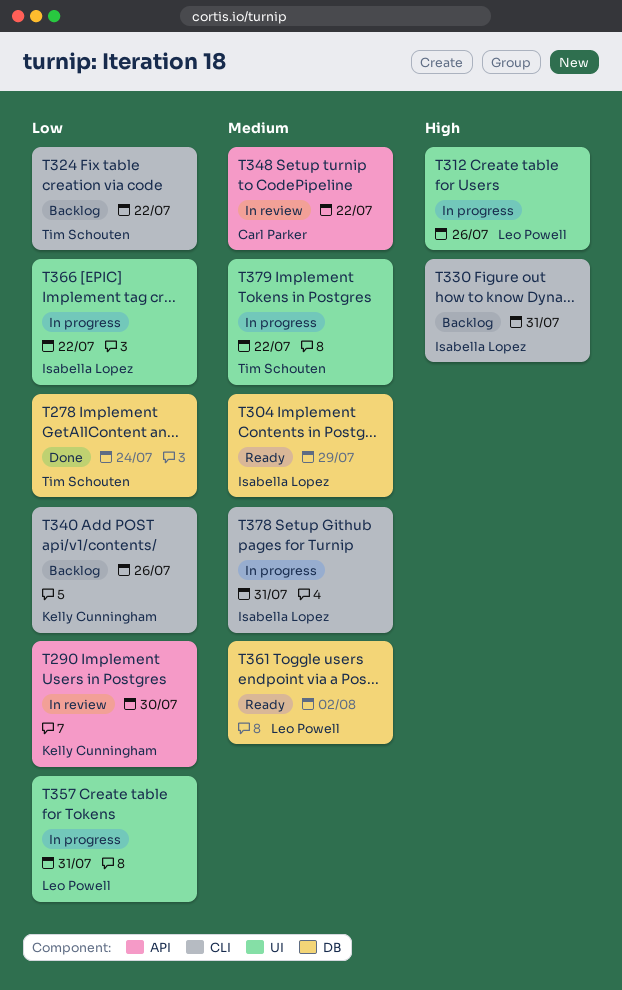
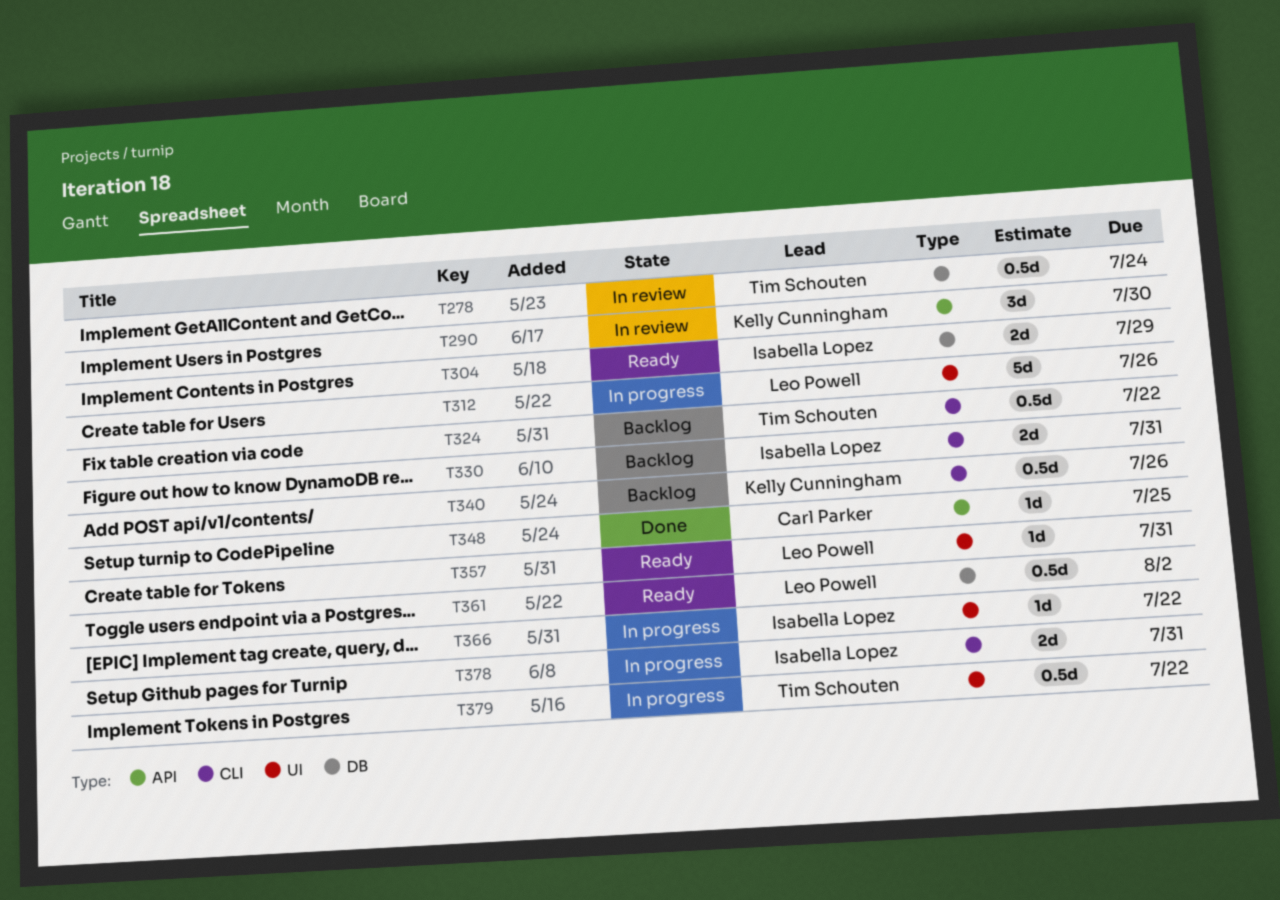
T278, status: Done -> In review
T348, status: In review -> Done
T348, due: Jul 22 -> Jul 25
T357, status: In progress -> Ready

